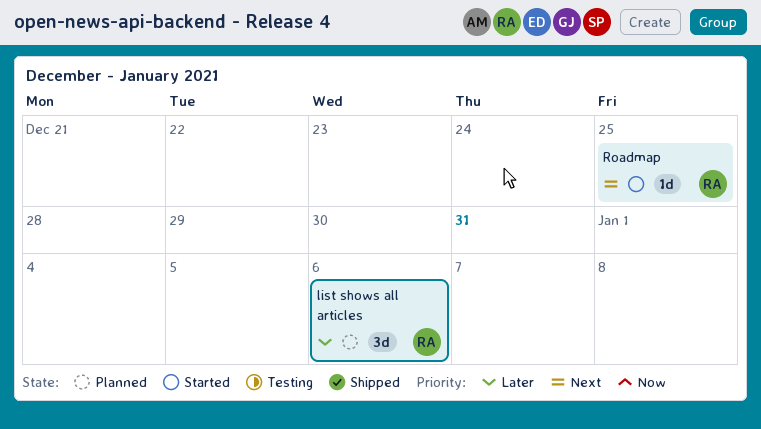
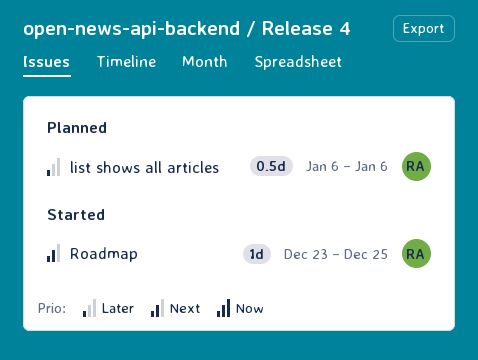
list shows all articles, estimate: 3d -> 0.5d

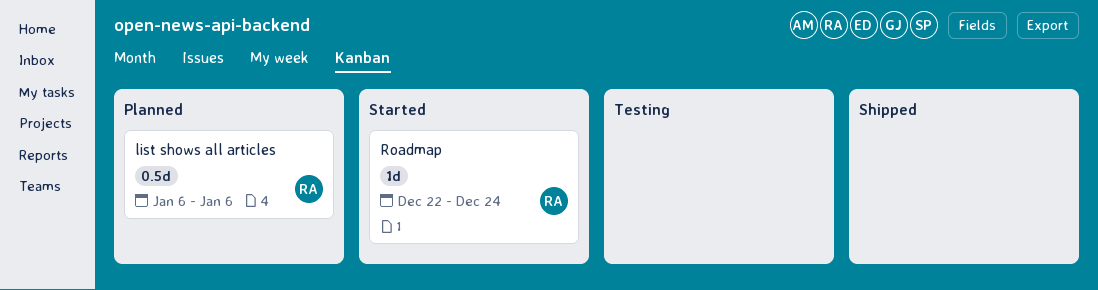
Roadmap, start: Dec 23 -> Dec 22
Roadmap, due: Dec 25 -> Dec 24

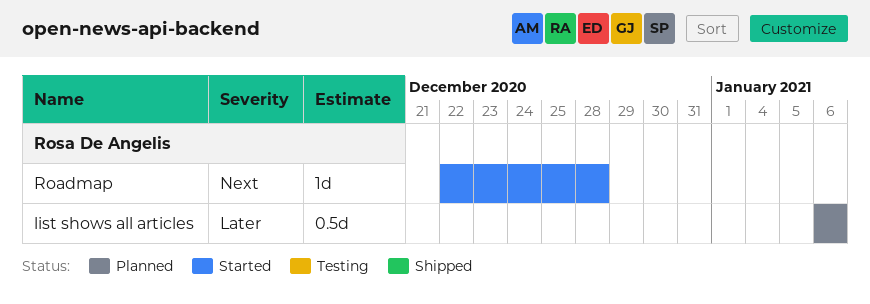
Roadmap, due: Dec 24 -> Dec 28

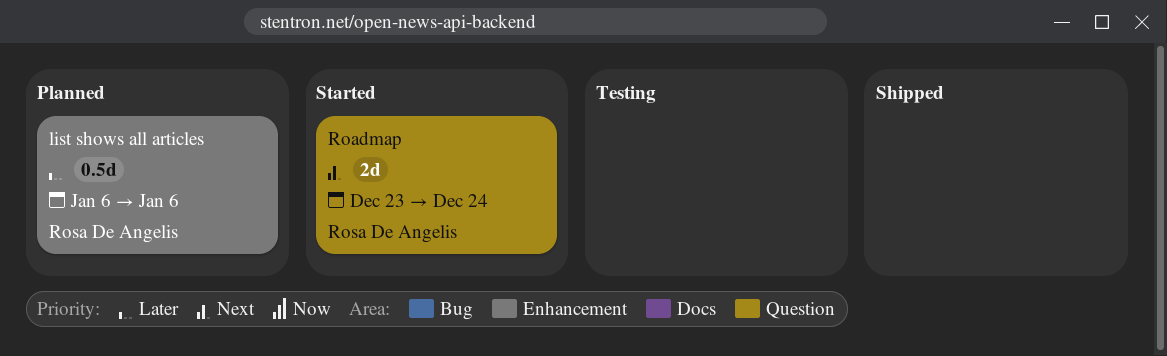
Roadmap, estimate: 1d -> 2d
Roadmap, start: Dec 22 -> Dec 23
Roadmap, due: Dec 28 -> Dec 24

